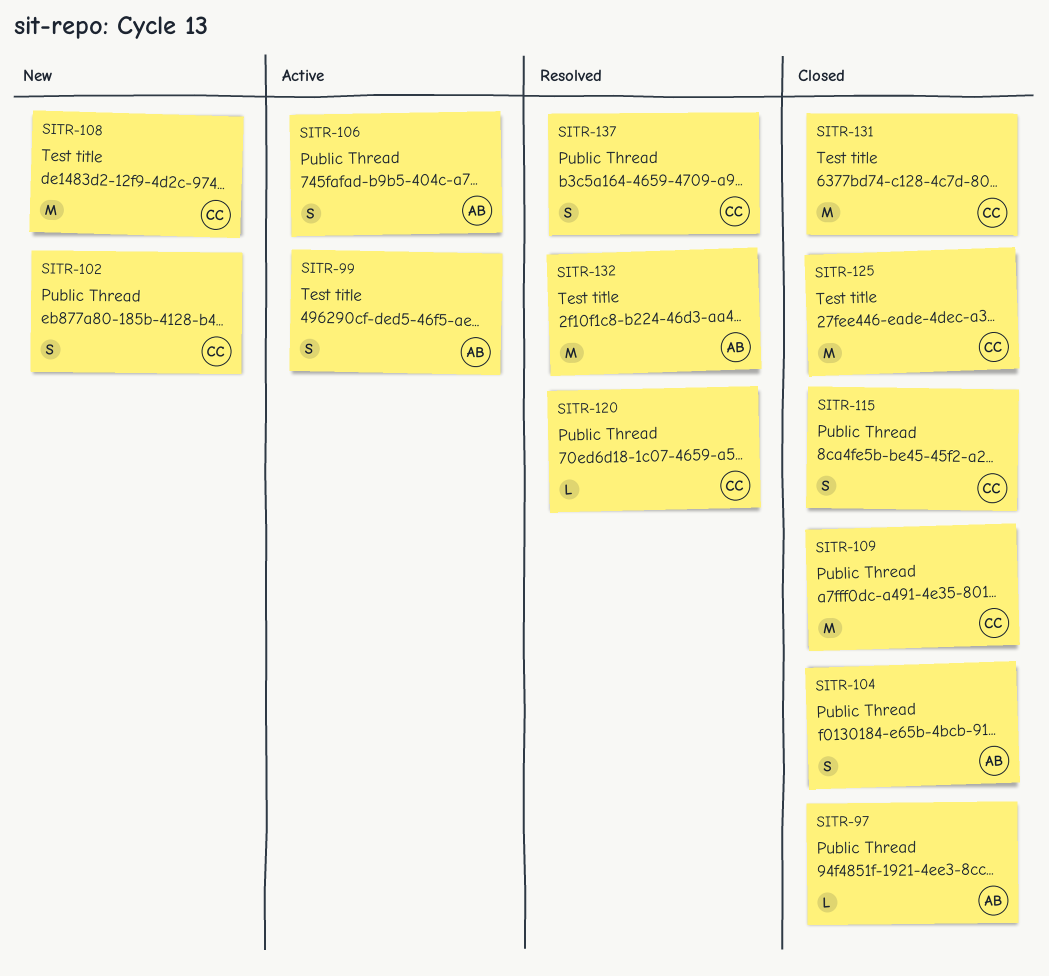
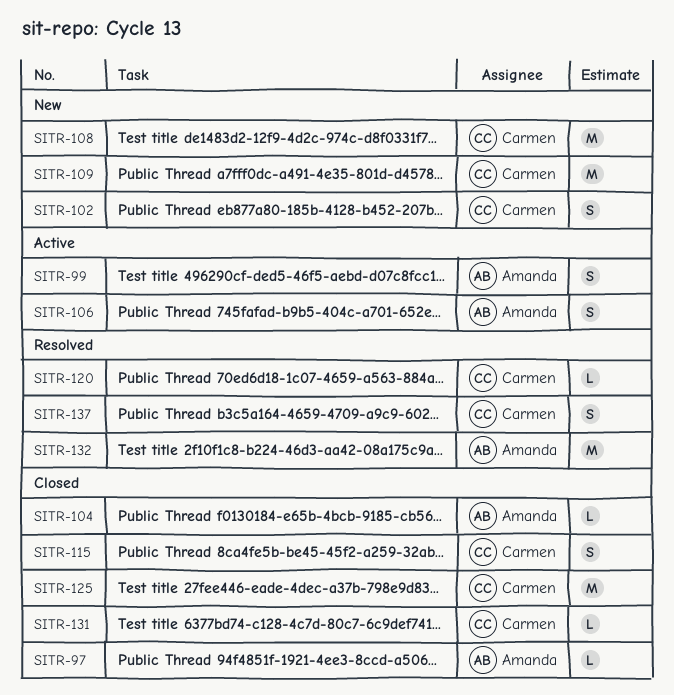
SITR-104, estimate: S -> L
SITR-109, status: Closed -> New
SITR-131, estimate: M -> L

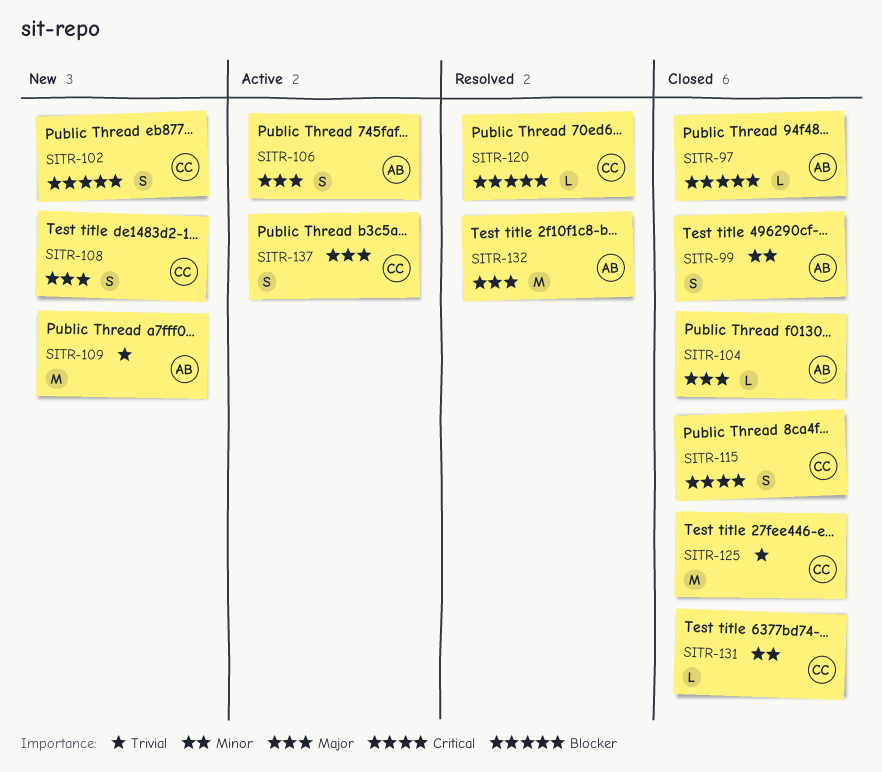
SITR-99, status: Active -> Closed
SITR-108, estimate: M -> S
SITR-109, owner: Carmen -> Amanda
SITR-137, status: Resolved -> Active

